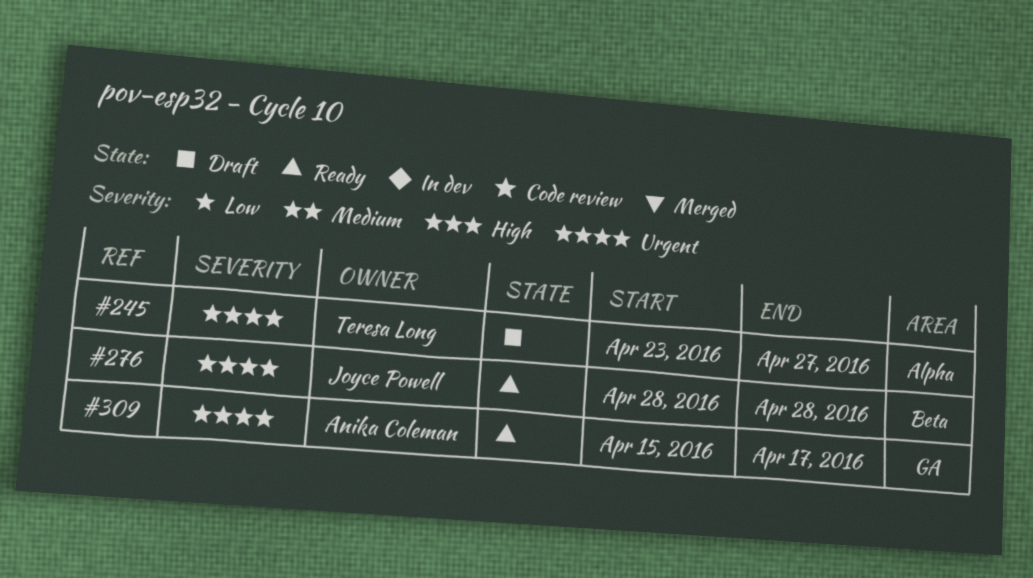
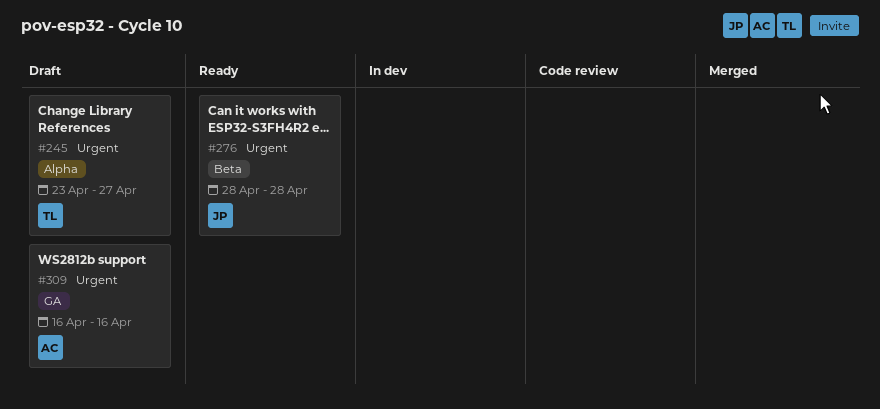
#309, status: Ready -> Draft
#309, start: Apr 15 -> Apr 16
#309, due: Apr 17 -> Apr 16

